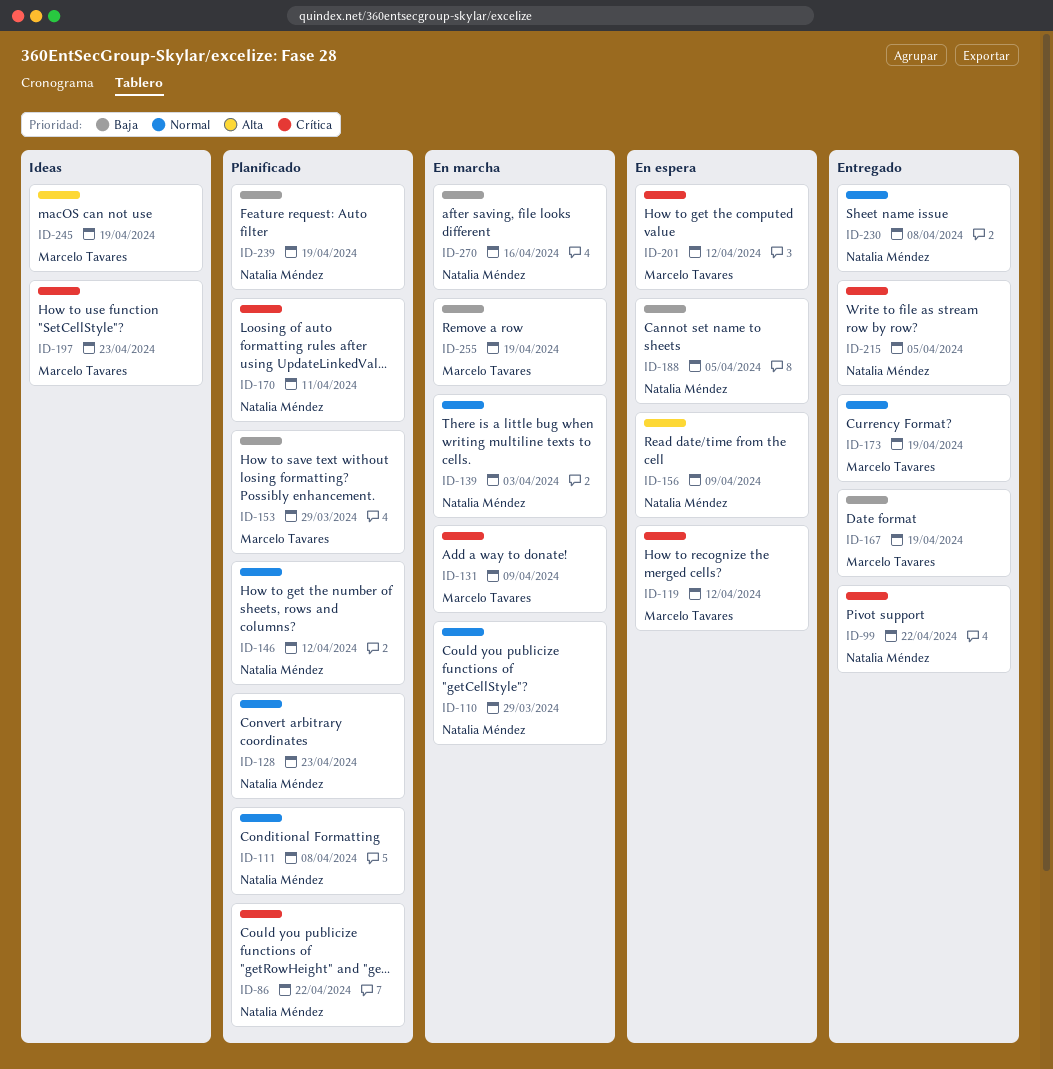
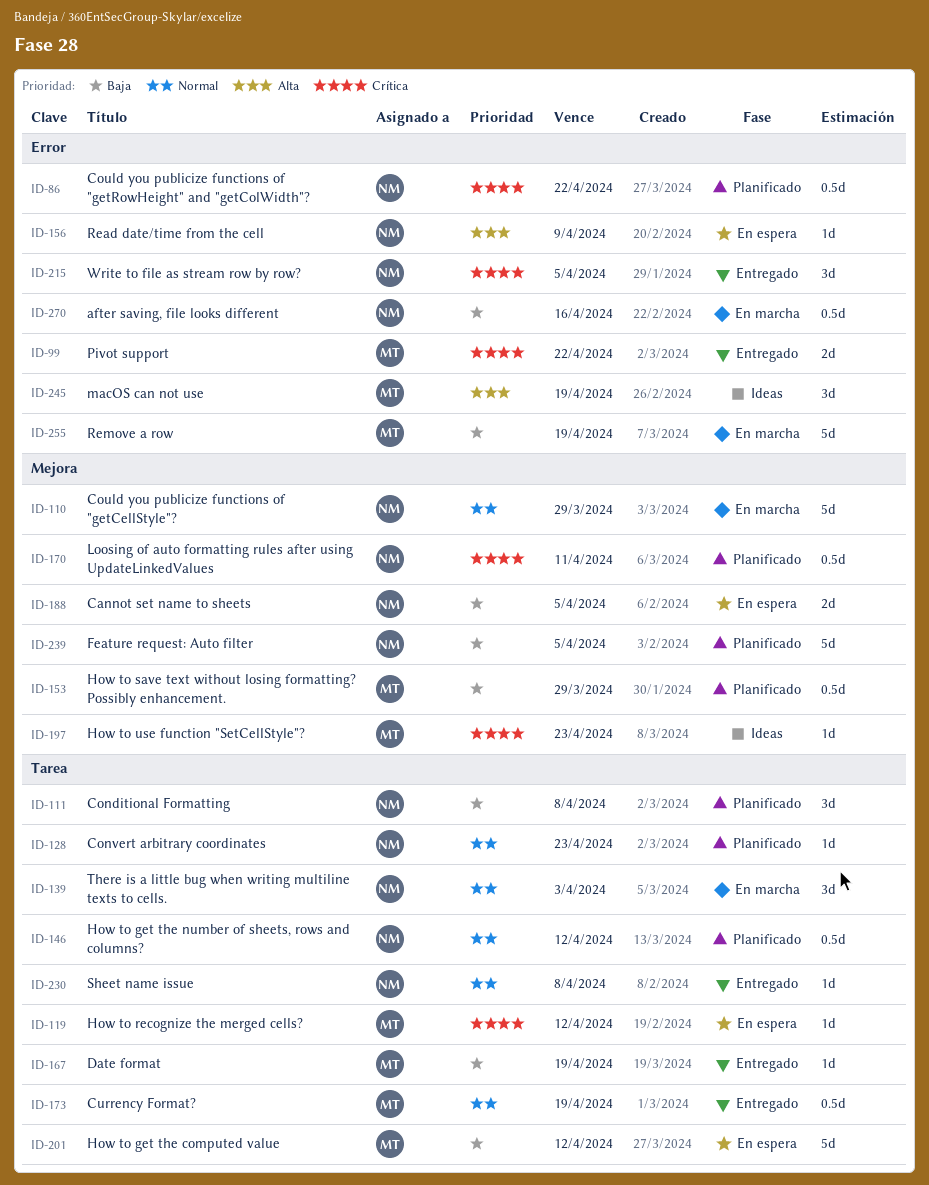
ID-99, owner: Natalia Méndez -> Marcelo Tavares
ID-111, priority: Normal -> Baja
ID-131: present -> none
ID-201, priority: Crítica -> Baja
ID-239, due: Apr 19 -> Apr 5

